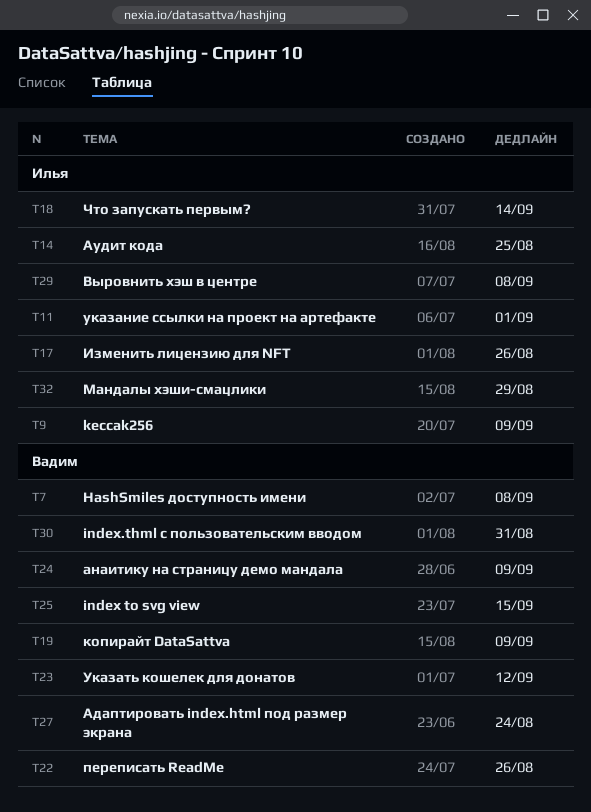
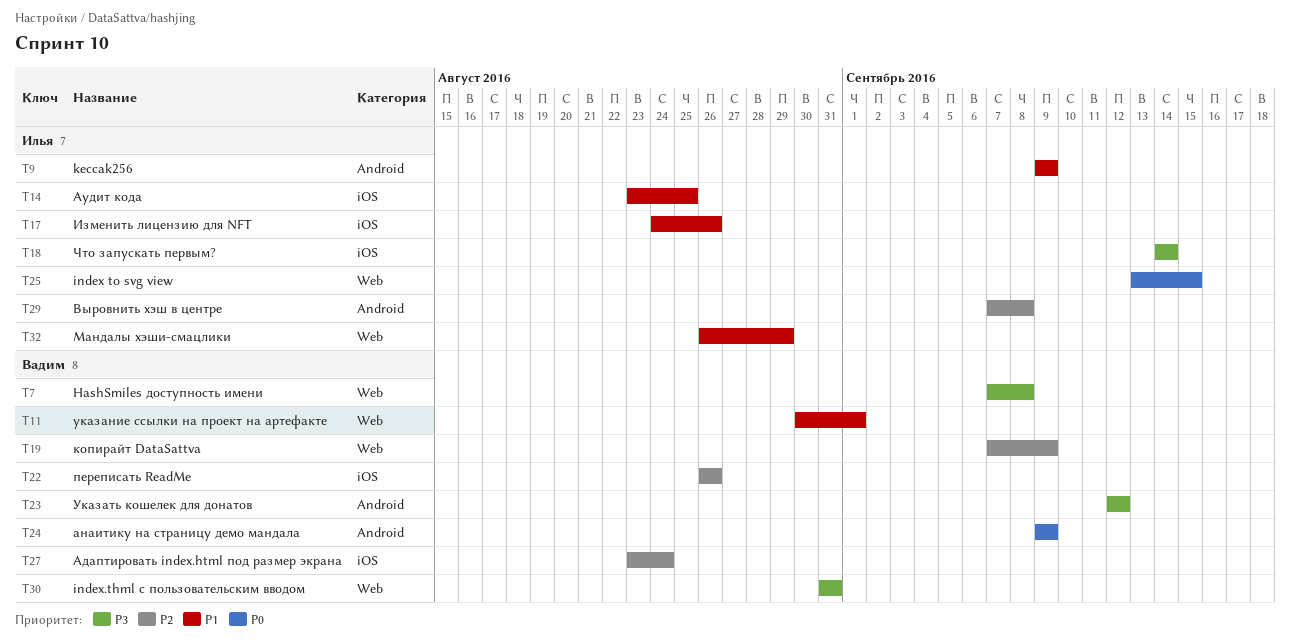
T11, owner: Илья -> Вадим
T25, owner: Вадим -> Илья

